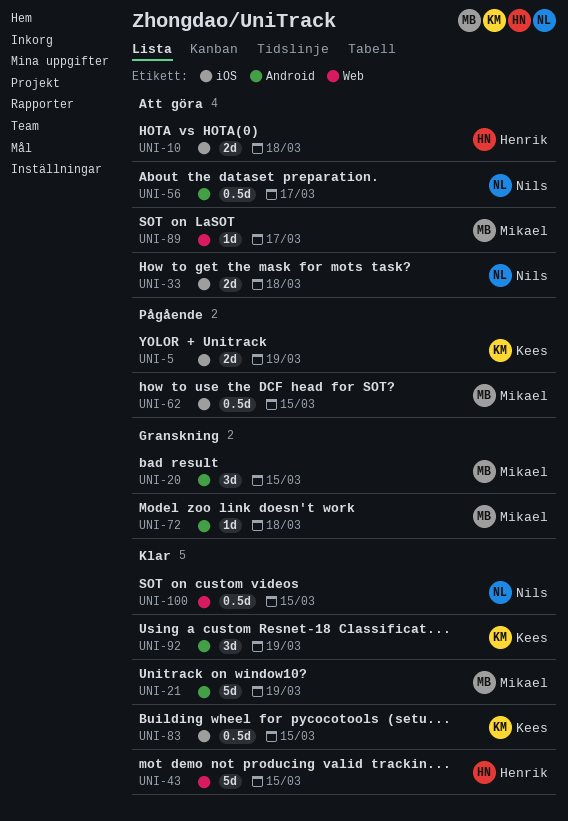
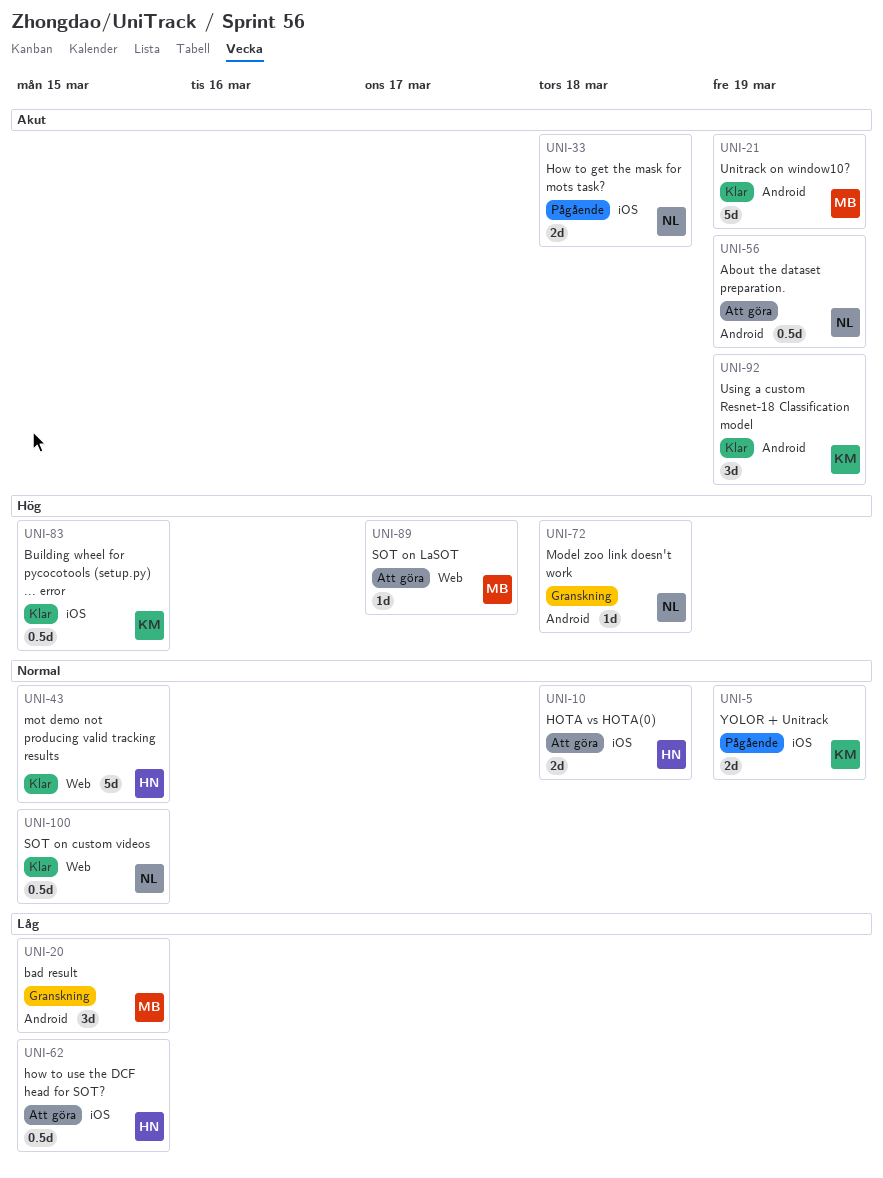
UNI-33, status: Att göra -> Pågående
UNI-56, due: Mar 17 -> Mar 19
UNI-62, status: Pågående -> Att göra
UNI-62, owner: Mikael -> Henrik
UNI-72, owner: Mikael -> Nils

